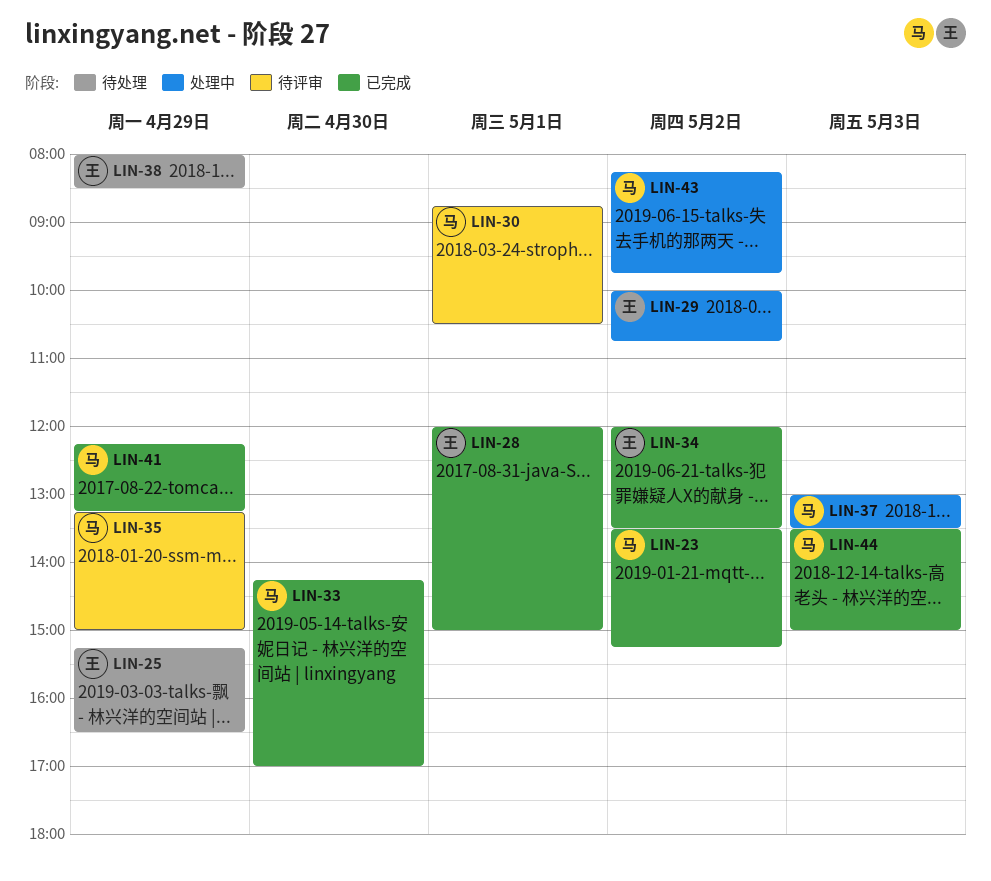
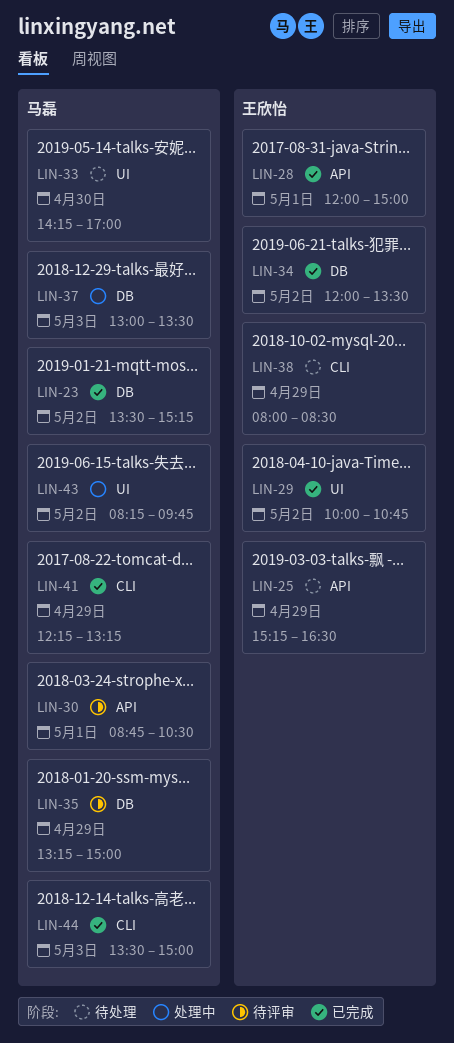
LIN-29, status: 处理中 -> 已完成
LIN-33, status: 已完成 -> 待处理

